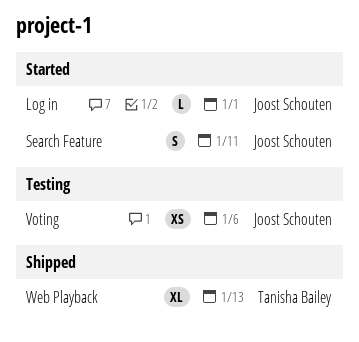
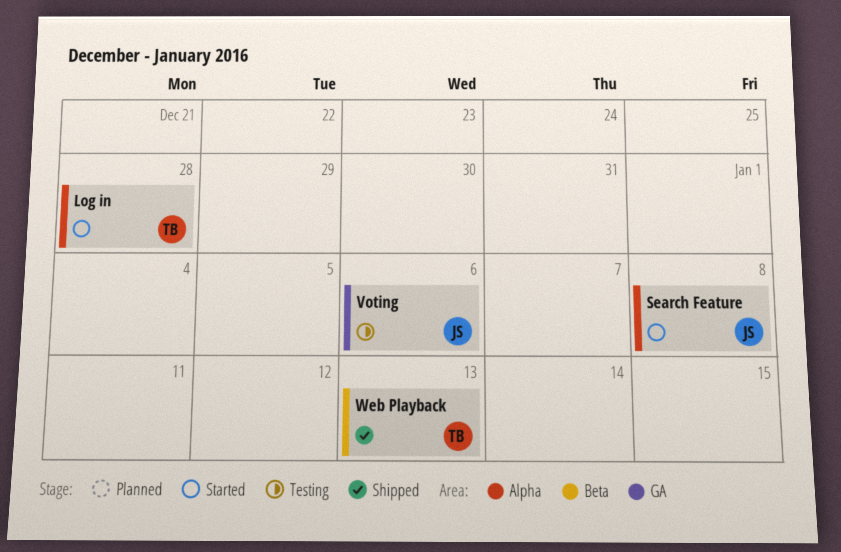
Log in, owner: Joost Schouten -> Tanisha Bailey
Log in, due: Jan 1 -> Dec 28
Search Feature, due: Jan 11 -> Jan 8

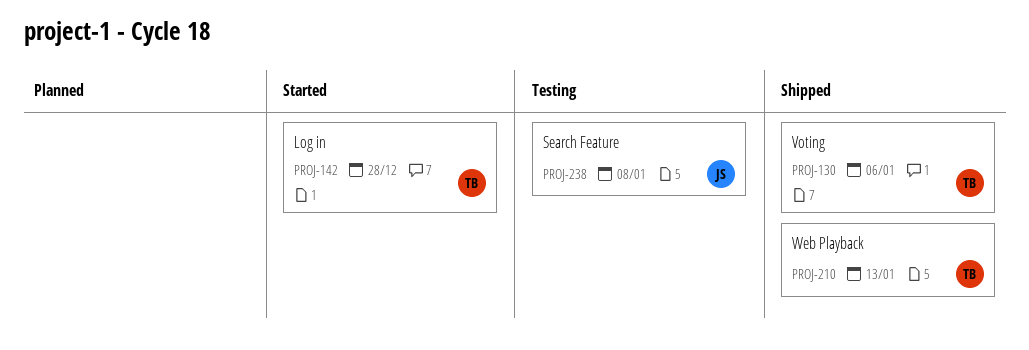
Search Feature, status: Started -> Testing
Voting, status: Testing -> Shipped
Voting, owner: JS -> TB

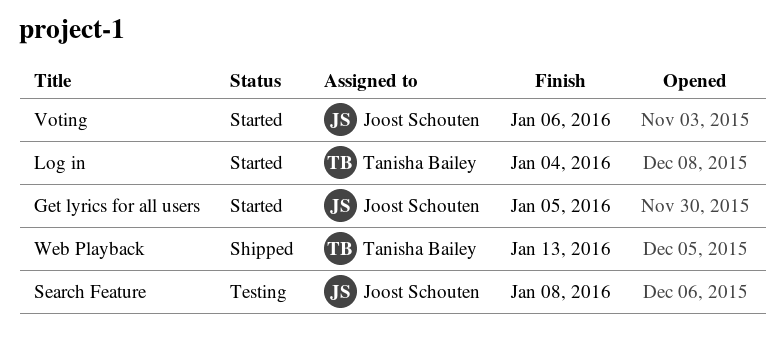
Get lyrics for all users: none -> present
Log in, due: Dec 28 -> Jan 4
Voting, status: Shipped -> Started
Voting, owner: Tanisha Bailey -> Joost Schouten

